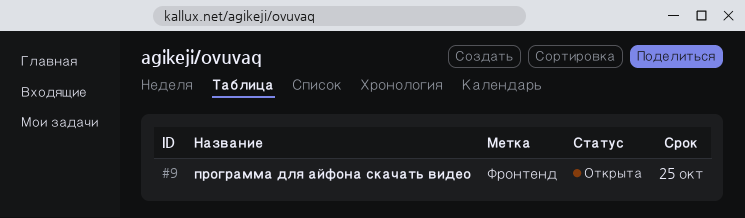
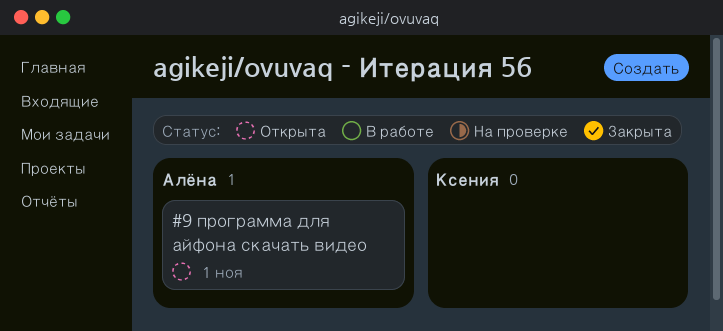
#9, due: Oct 25 -> Nov 1

